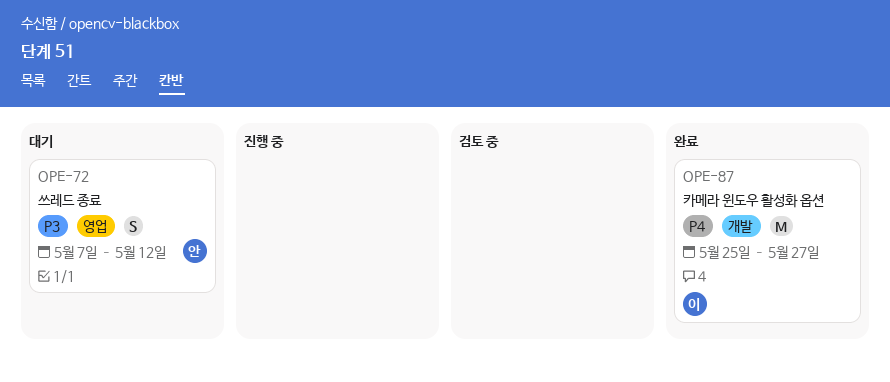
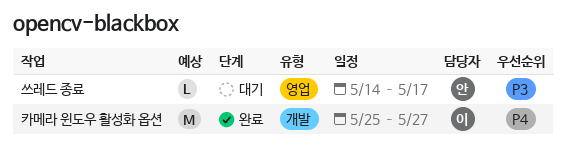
쓰레드 종료, estimate: S -> L
쓰레드 종료, start: May 7 -> May 14
쓰레드 종료, due: May 12 -> May 17

